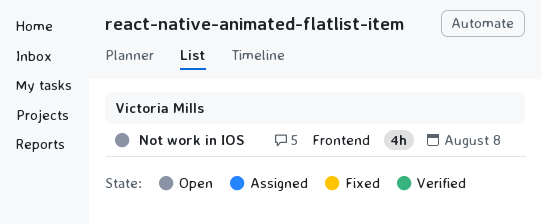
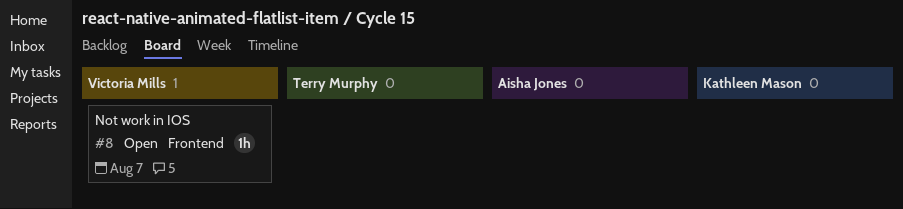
Not work in IOS, estimate: 4h -> 1h
Not work in IOS, due: Aug 8 -> Aug 7

